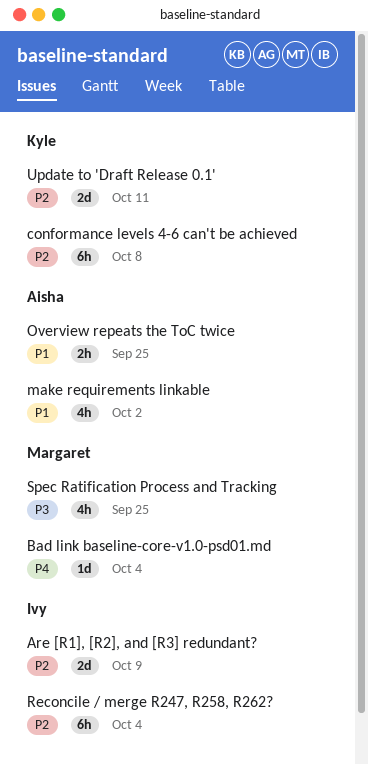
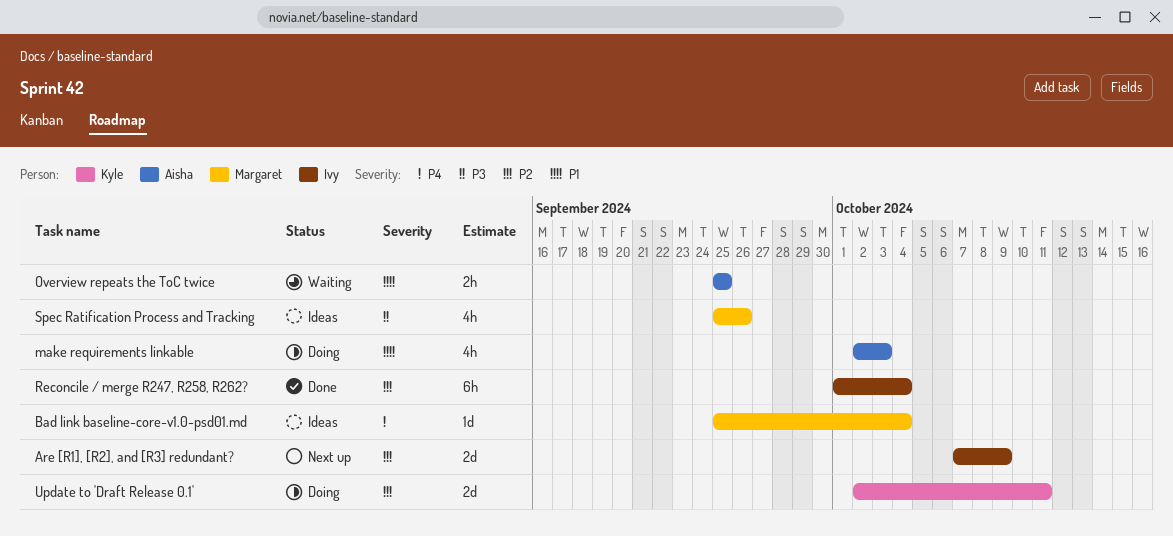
conformance levels 4-6 can't be achieved: present -> none
make requirements linkable, due: Oct 2 -> Oct 3
Spec Ratification Process and Tracking, due: Sep 25 -> Sep 26

